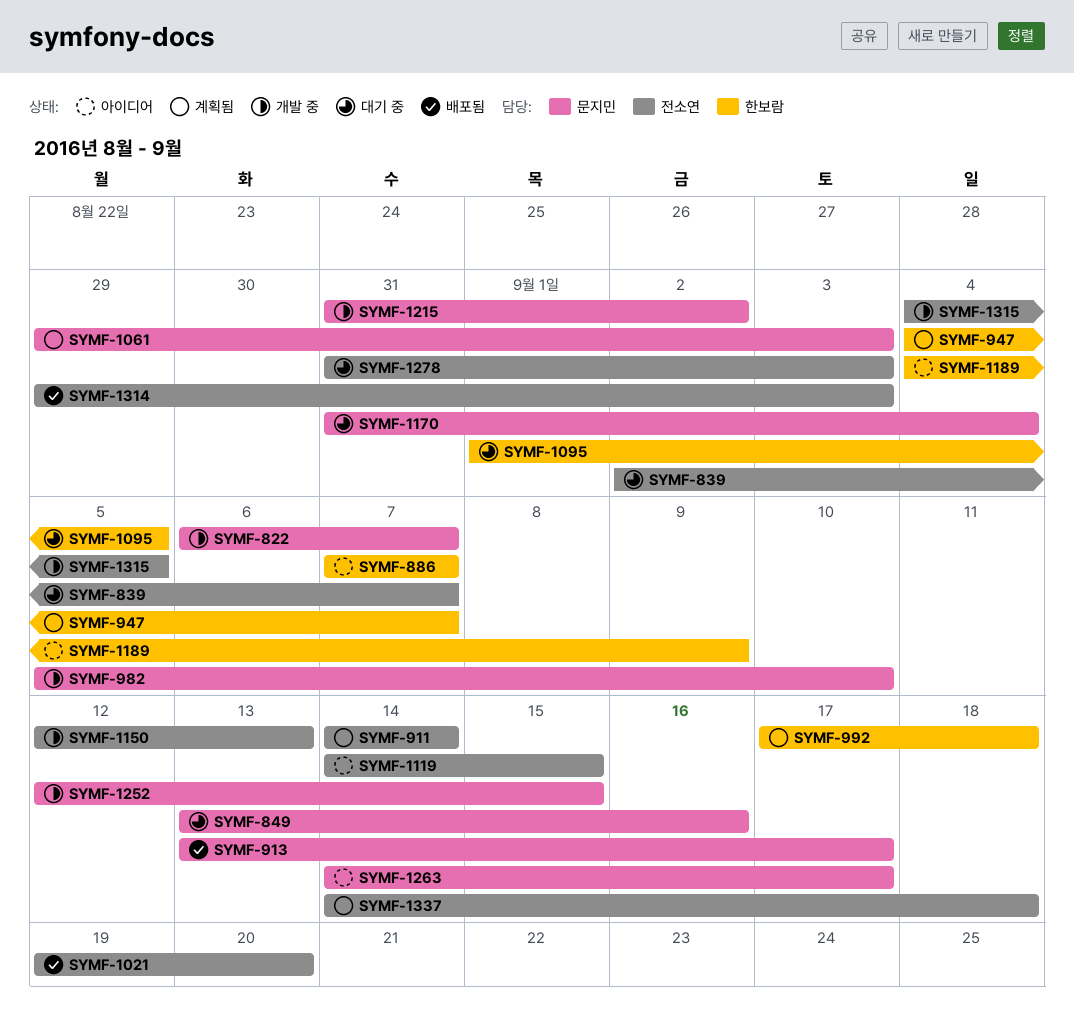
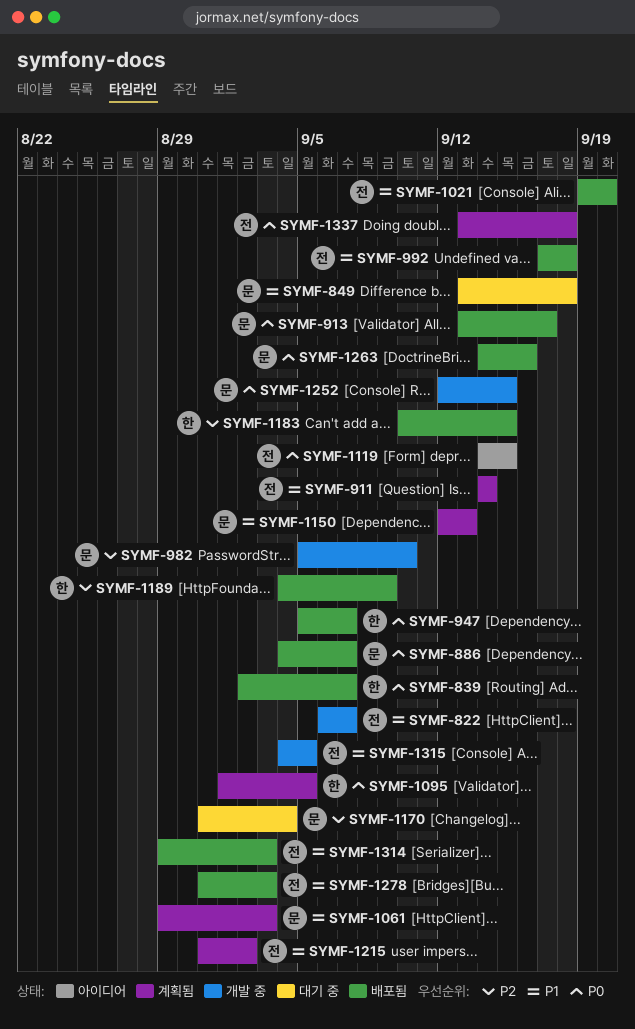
SYMF-822, owner: 문지민 -> 전소연
SYMF-839, status: 대기 중 -> 배포됨
SYMF-839, owner: 전소연 -> 한보람
SYMF-849, due: Sep 16 -> Sep 18
SYMF-886, status: 아이디어 -> 배포됨
SYMF-886, owner: 한보람 -> 문지민
SYMF-886, start: Sep 7 -> Sep 4
SYMF-947, status: 계획됨 -> 배포됨
SYMF-947, start: Sep 4 -> Sep 5
SYMF-992, status: 계획됨 -> 배포됨
SYMF-992, owner: 한보람 -> 전소연
SYMF-1095, status: 대기 중 -> 계획됨
SYMF-1150, status: 개발 중 -> 계획됨
SYMF-1150, owner: 전소연 -> 문지민
SYMF-1183: none -> present
SYMF-1189, status: 아이디어 -> 배포됨
SYMF-1215, status: 개발 중 -> 계획됨
SYMF-1215, owner: 문지민 -> 전소연
SYMF-1263, status: 아이디어 -> 배포됨
SYMF-1263, due: Sep 17 -> Sep 16
SYMF-1278, status: 대기 중 -> 배포됨
SYMF-1337, start: Sep 14 -> Sep 13

